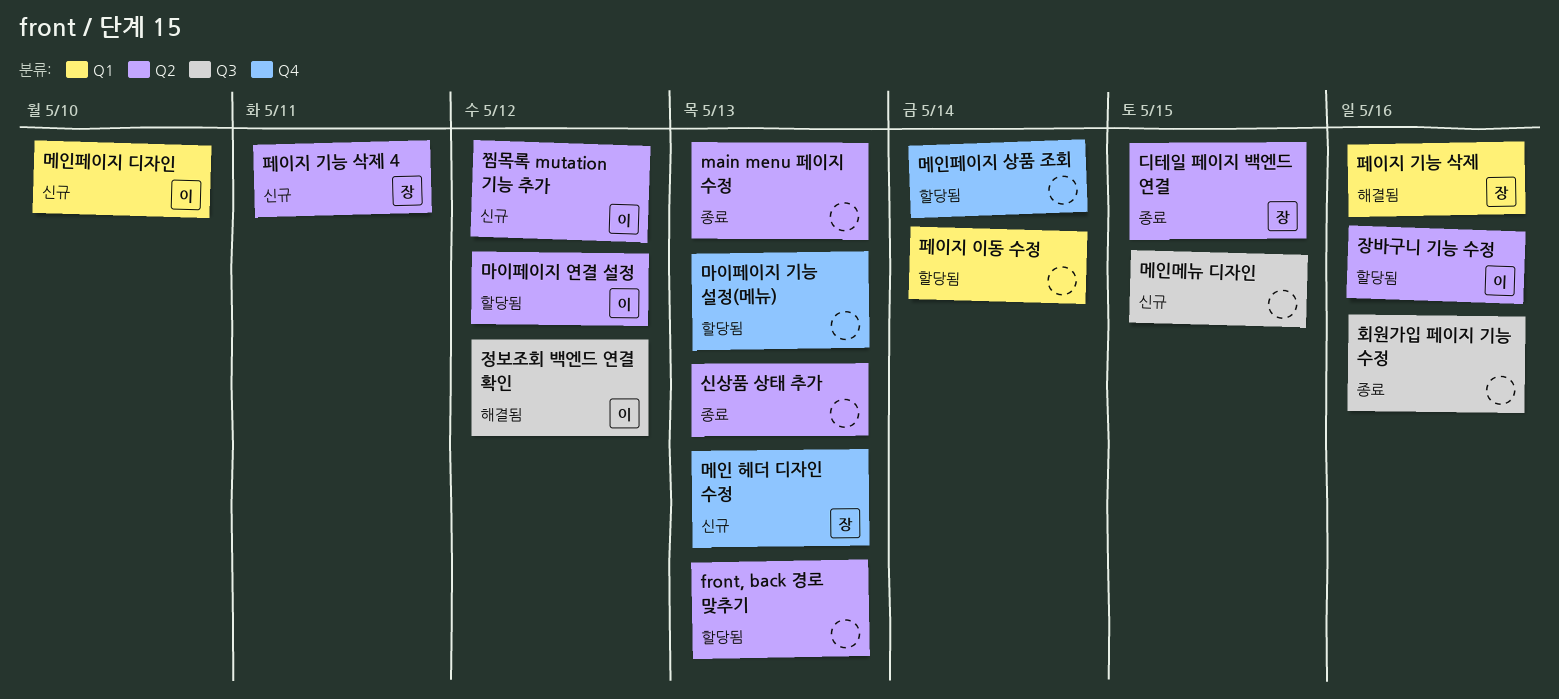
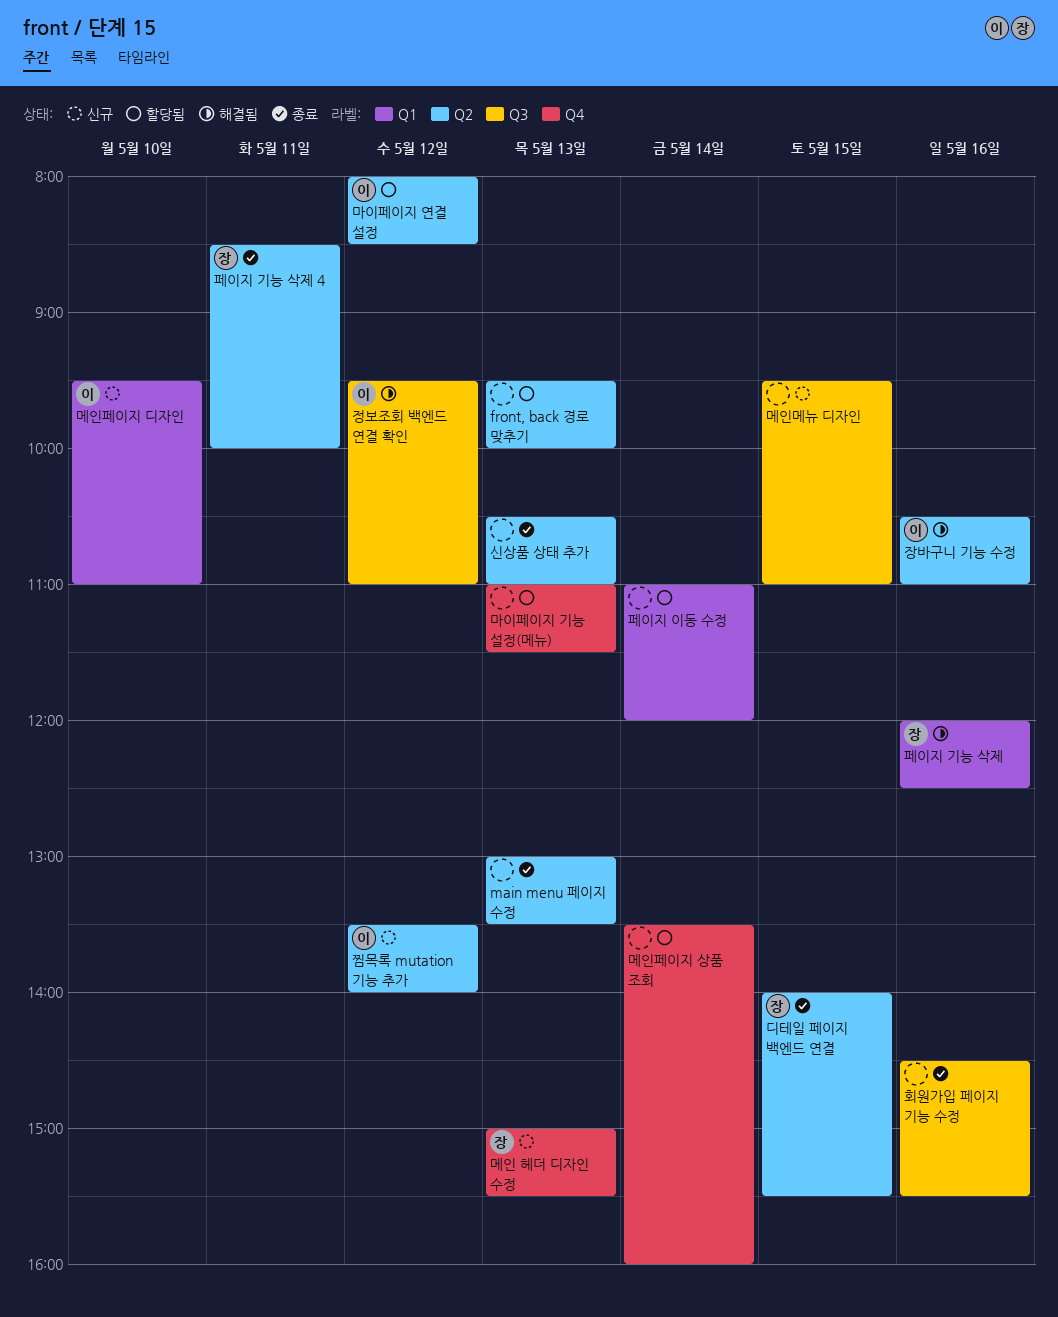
장바구니 기능 수정, status: 할당됨 -> 해결됨
페이지 기능 삭제 4, status: 신규 -> 종료

